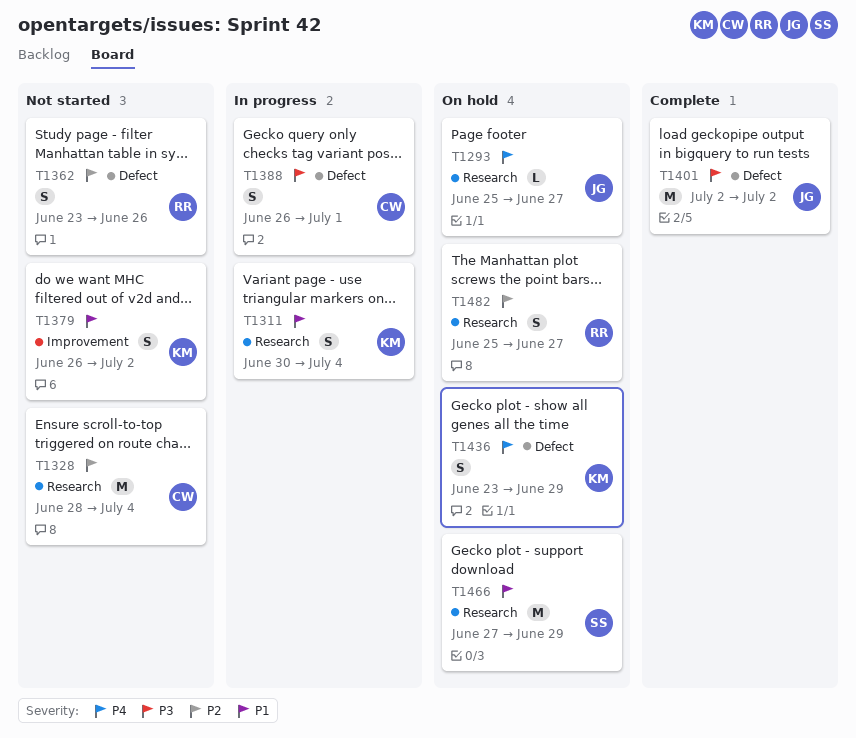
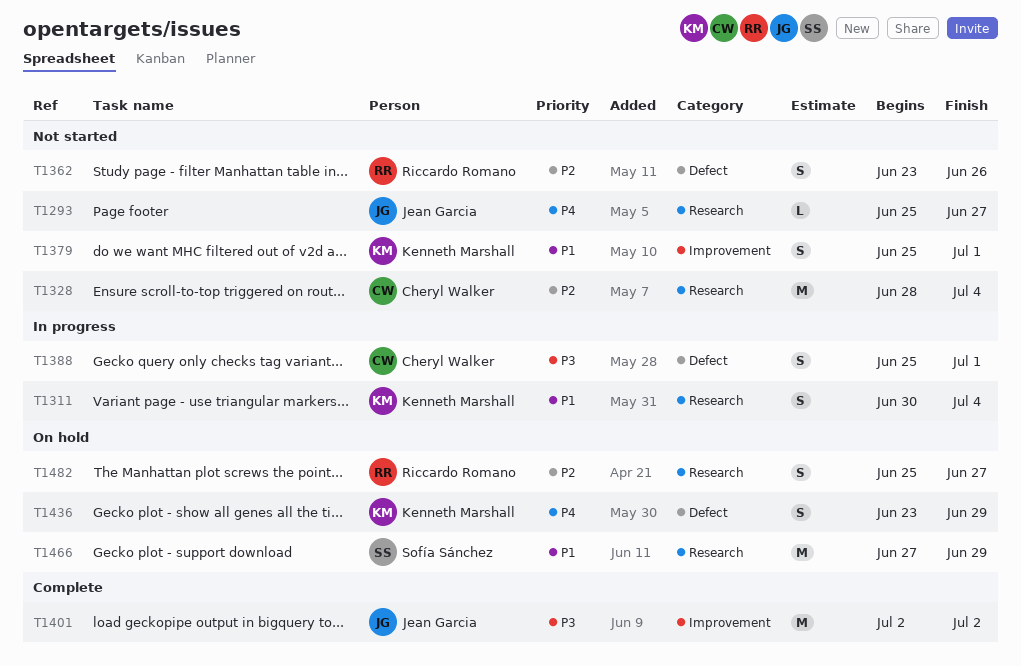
T1293, status: On hold -> Not started
T1379, start: Jun 26 -> Jun 25
T1379, due: Jul 2 -> Jul 1
T1388, start: Jun 26 -> Jun 25
T1401, label: Defect -> Improvement

